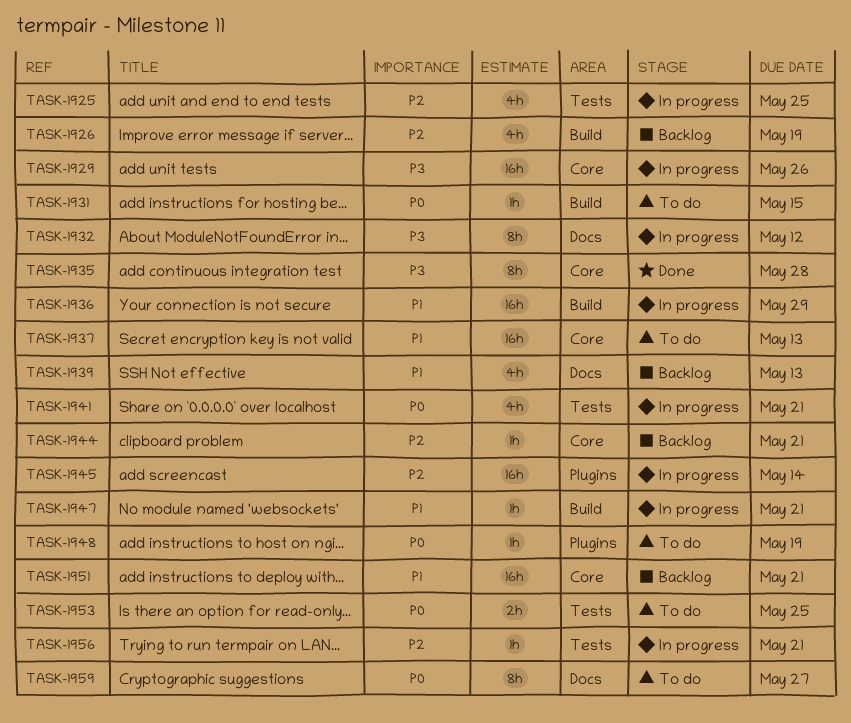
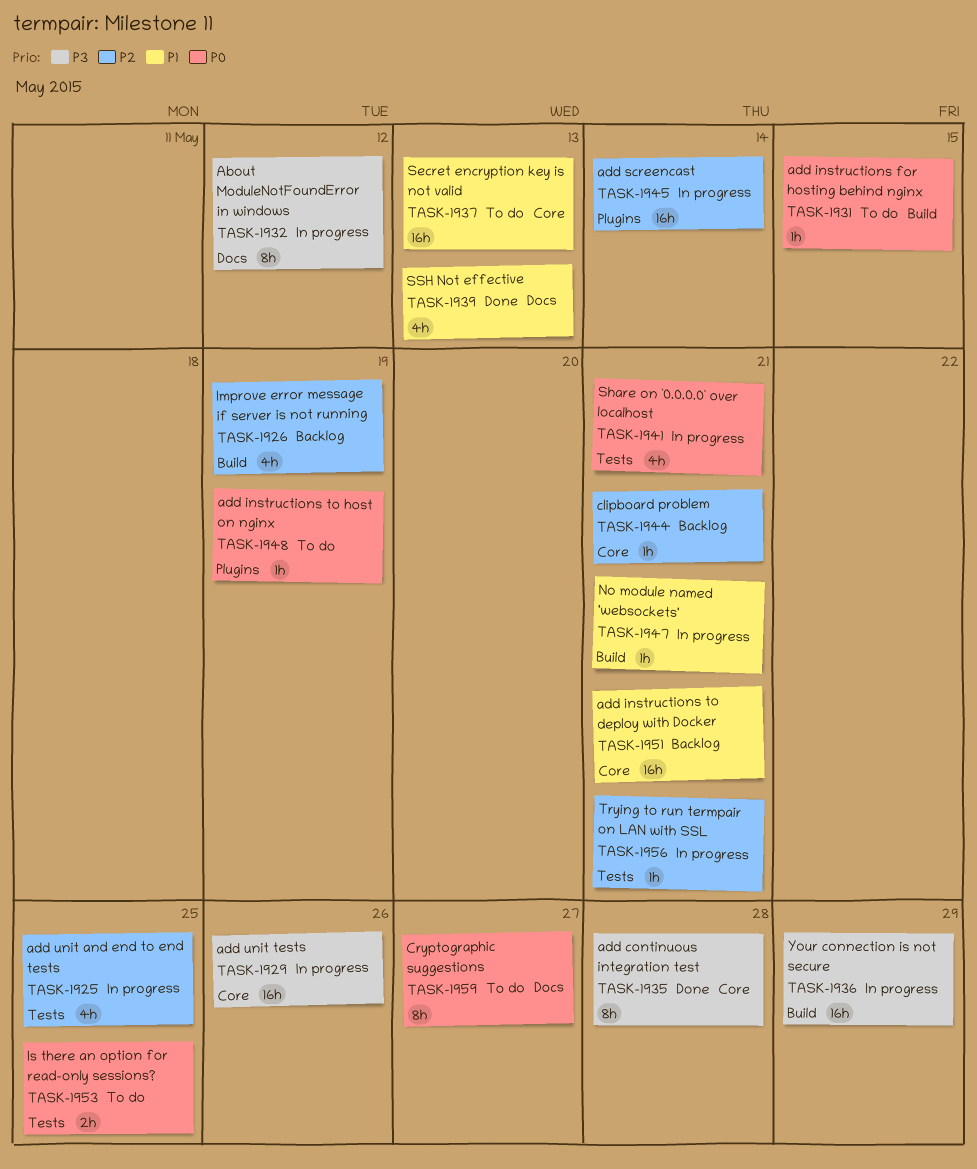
TASK-1936, priority: P1 -> P3
TASK-1939, status: Backlog -> Done

